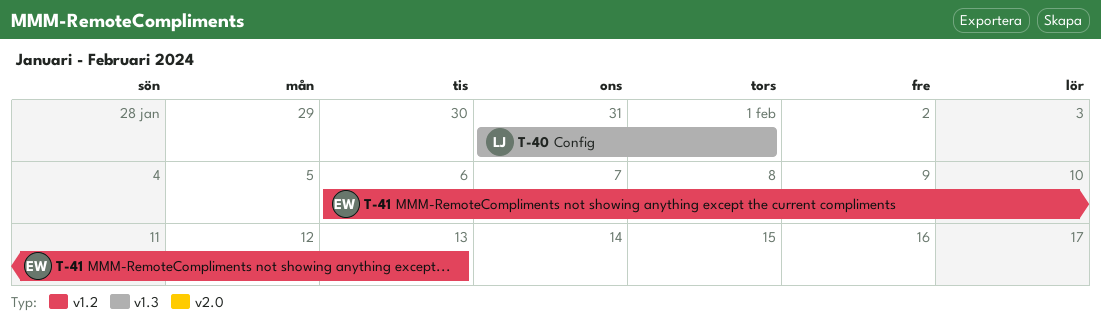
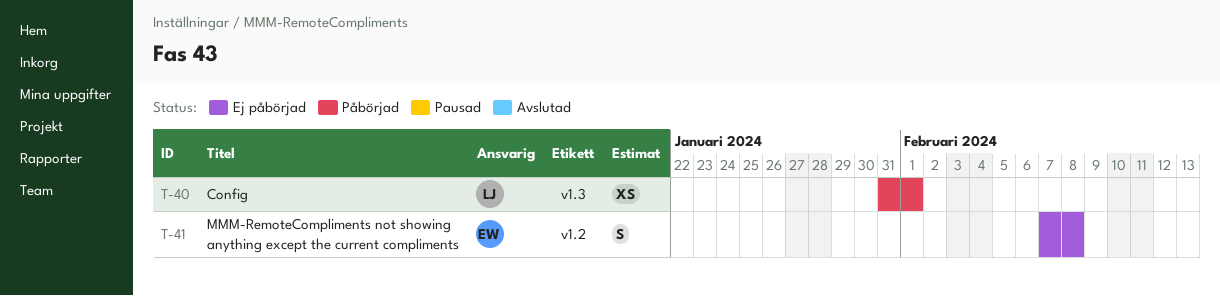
T-41, start: Feb 6 -> Feb 7
T-41, due: Feb 13 -> Feb 8

